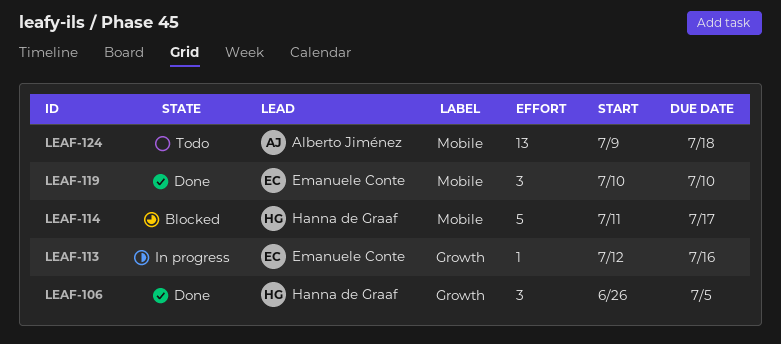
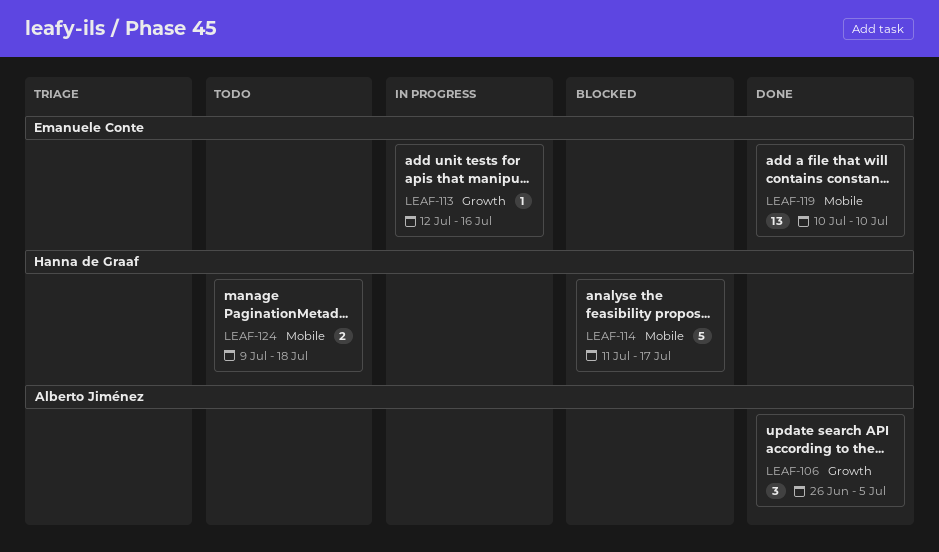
LEAF-106, owner: Hanna de Graaf -> Alberto Jiménez
LEAF-119, estimate: 3 -> 13
LEAF-124, owner: Alberto Jiménez -> Hanna de Graaf
LEAF-124, estimate: 13 -> 2

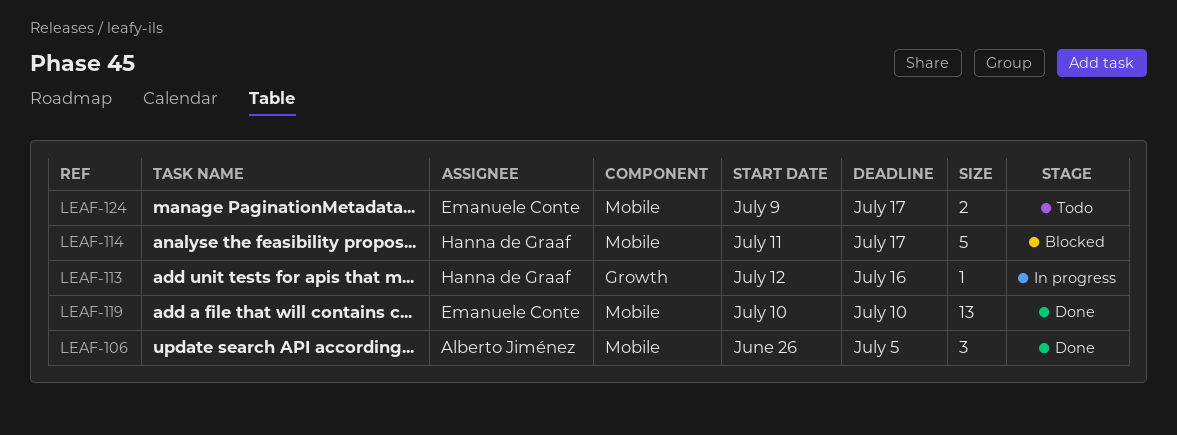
LEAF-106, label: Growth -> Mobile
LEAF-113, owner: Emanuele Conte -> Hanna de Graaf
LEAF-124, owner: Hanna de Graaf -> Emanuele Conte
LEAF-124, due: Jul 18 -> Jul 17

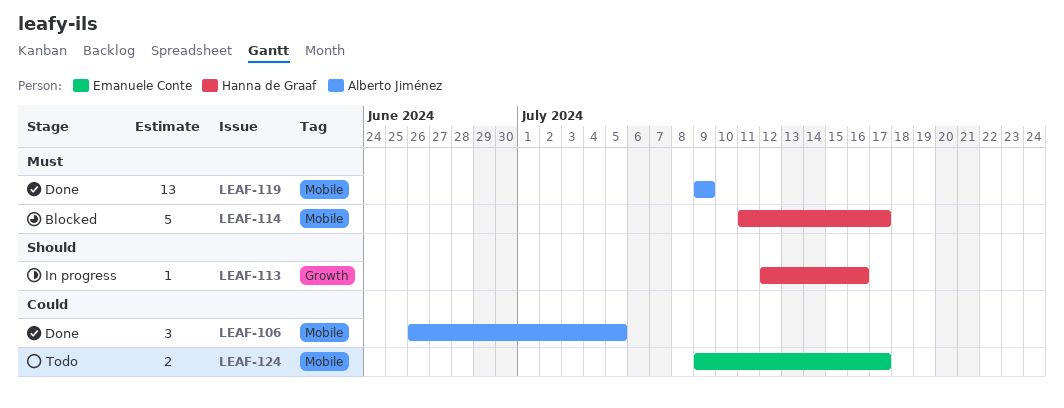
LEAF-119, owner: Emanuele Conte -> Alberto Jiménez
LEAF-119, start: Jul 10 -> Jul 9
LEAF-119, due: Jul 10 -> Jul 9

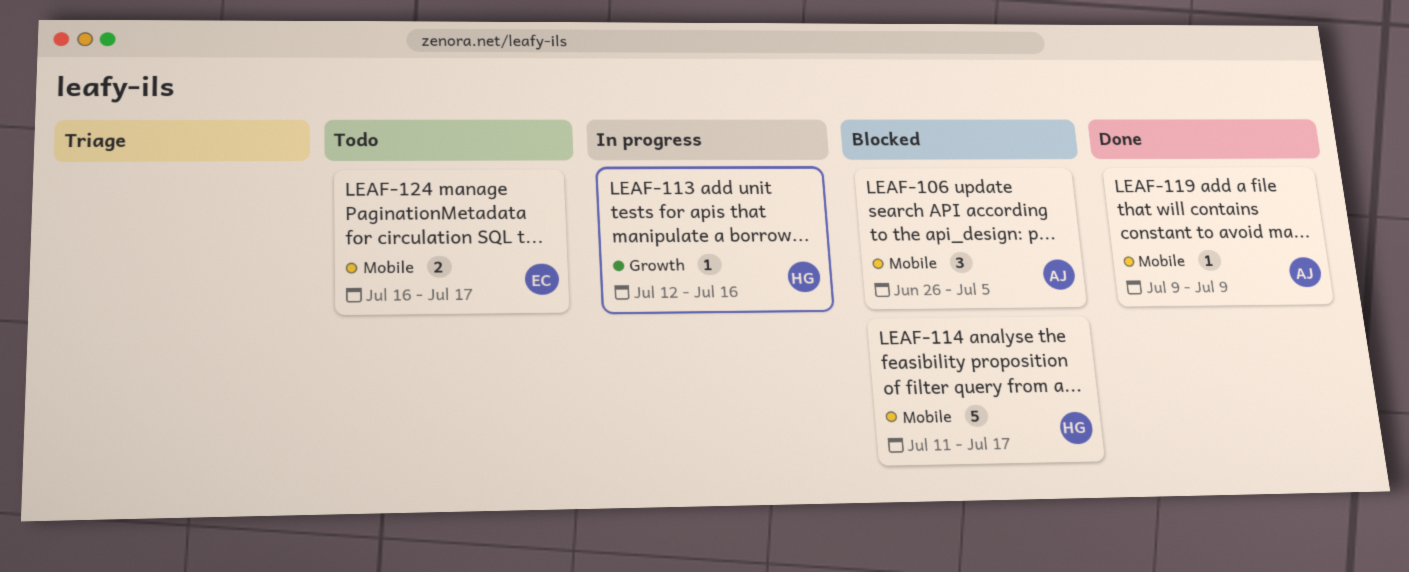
LEAF-106, status: Done -> Blocked
LEAF-119, estimate: 13 -> 1
LEAF-124, start: Jul 9 -> Jul 16

